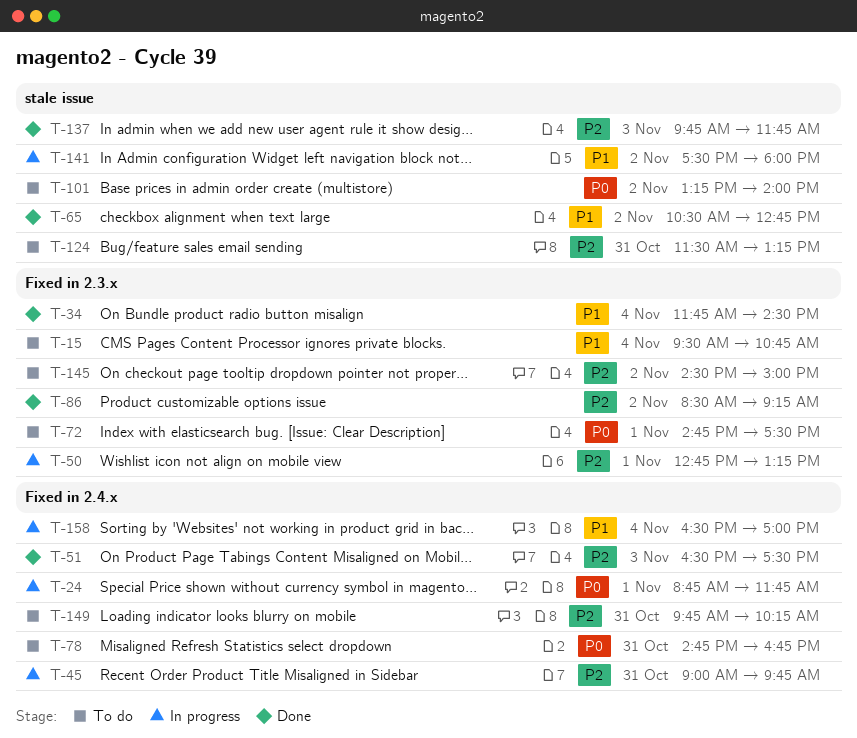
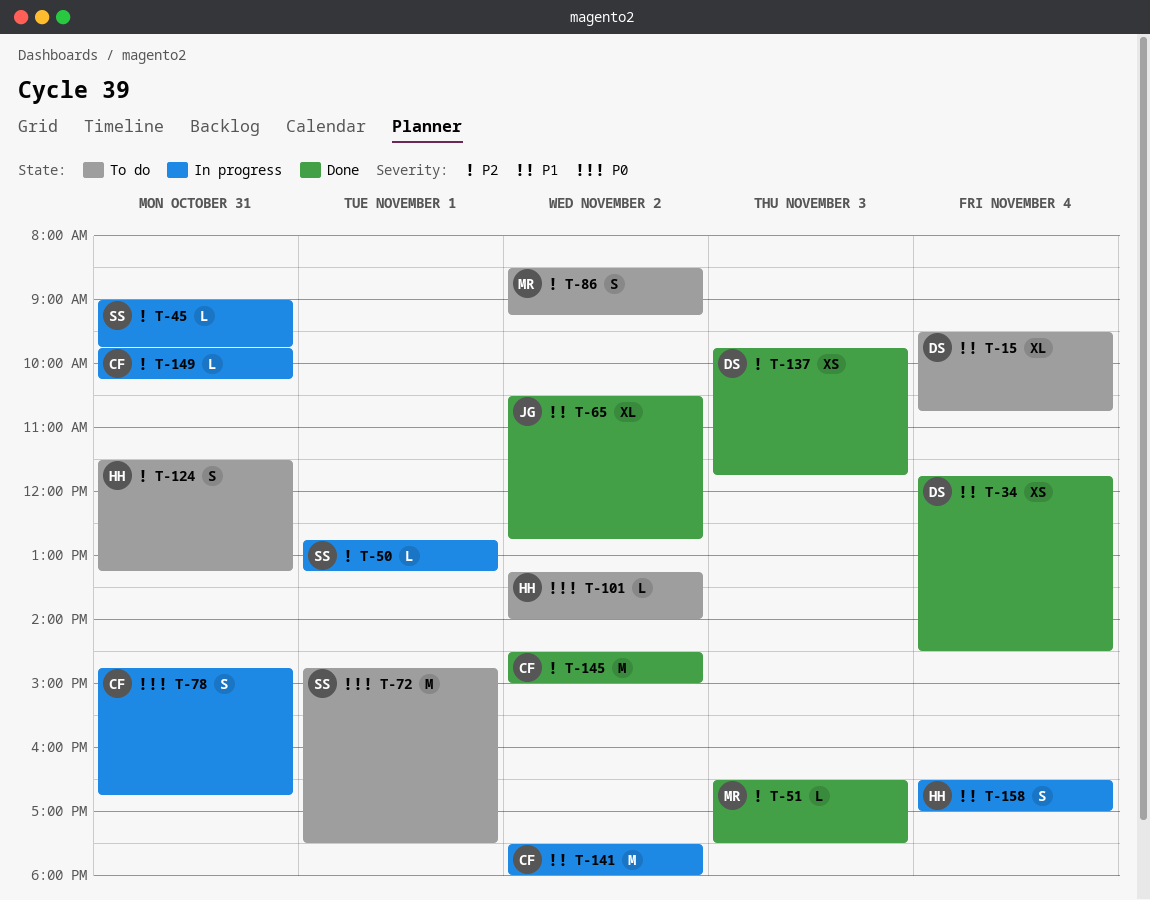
T-24: present -> none
T-78, status: To do -> In progress
T-86, status: Done -> To do
T-145, status: To do -> Done
T-149, status: To do -> In progress

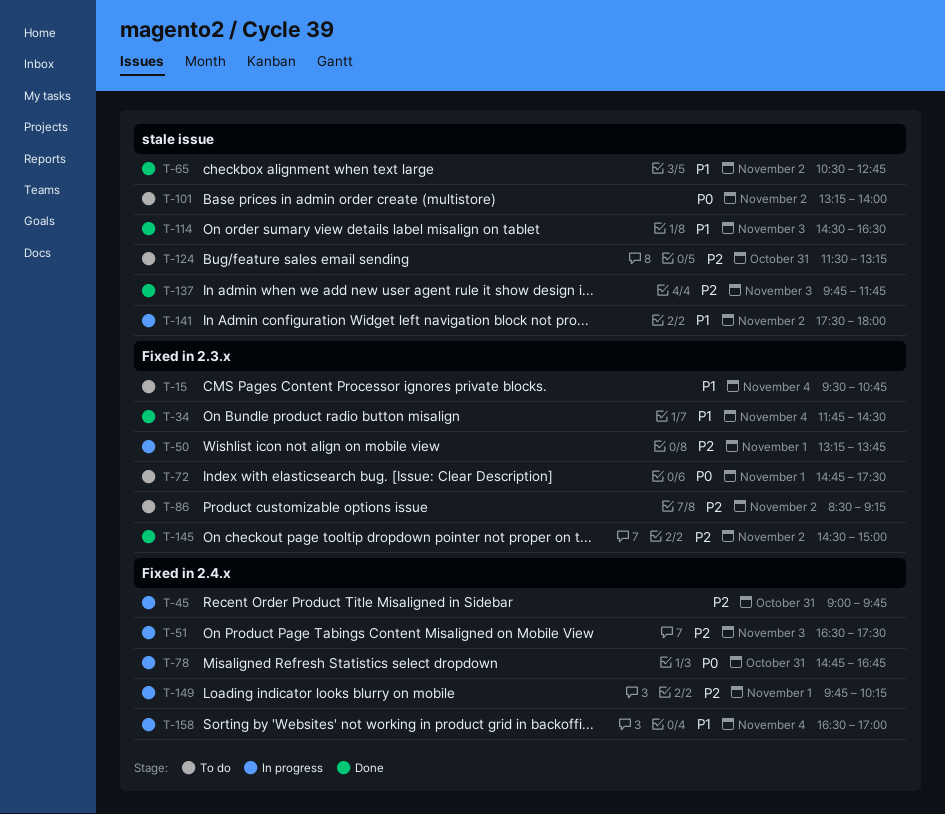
T-50, begins: 12:45 -> 13:15
T-50, ends: 13:15 -> 13:45
T-51, status: Done -> In progress
T-114: none -> present
T-149, day: Oct 31 -> Nov 1

